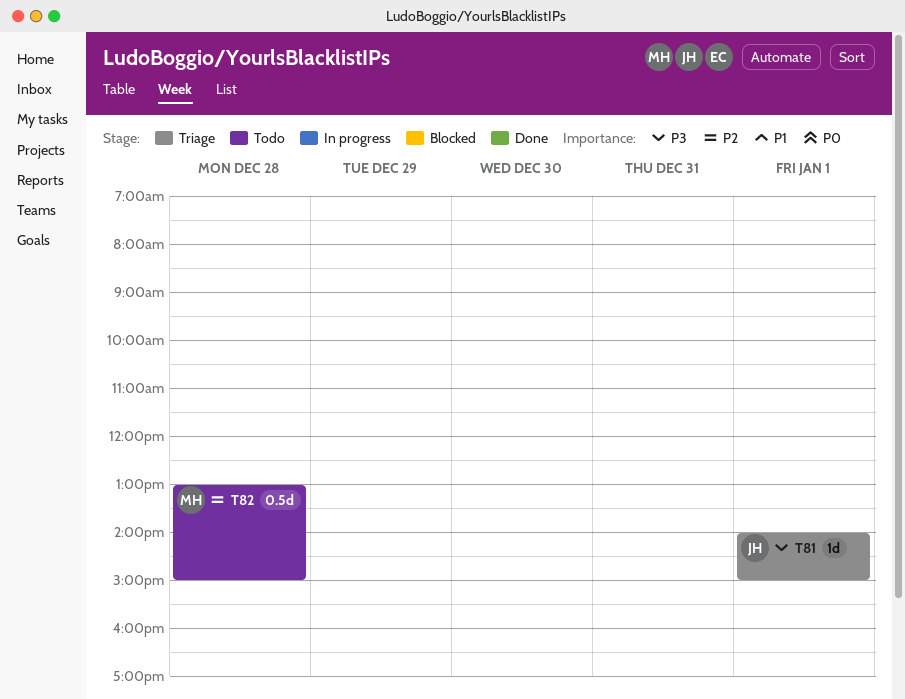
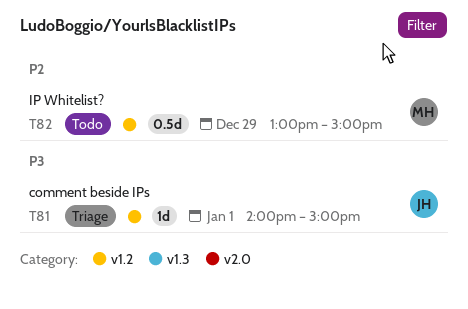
T82, day: Dec 28 -> Dec 29

